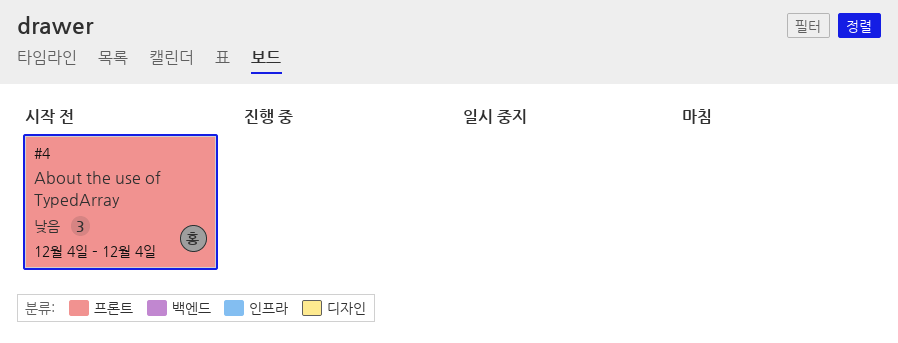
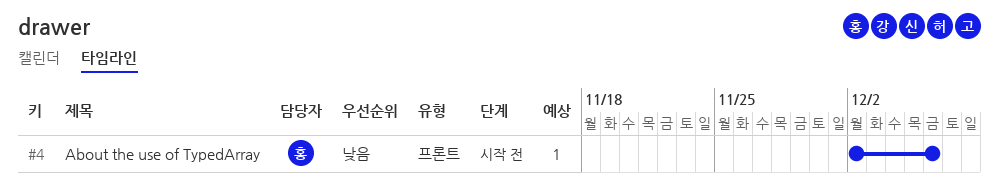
#4, estimate: 3 -> 1
#4, start: Dec 4 -> Dec 2
#4, due: Dec 4 -> Dec 6

